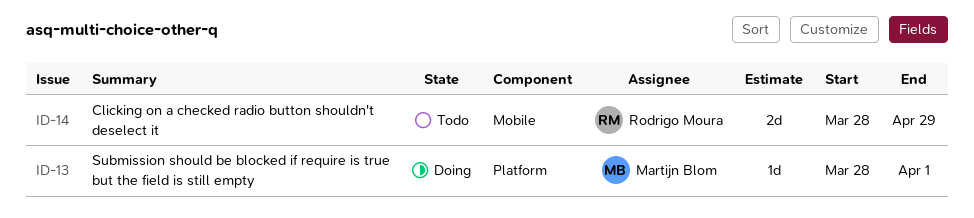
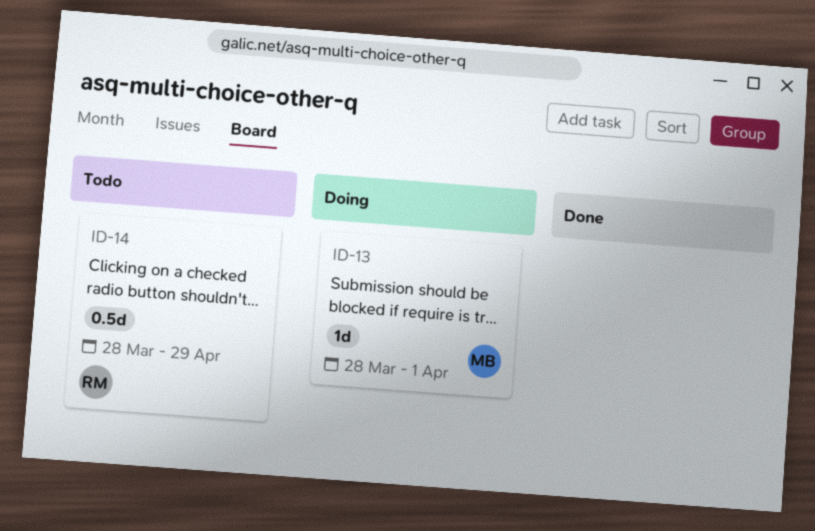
ID-14, estimate: 2d -> 0.5d

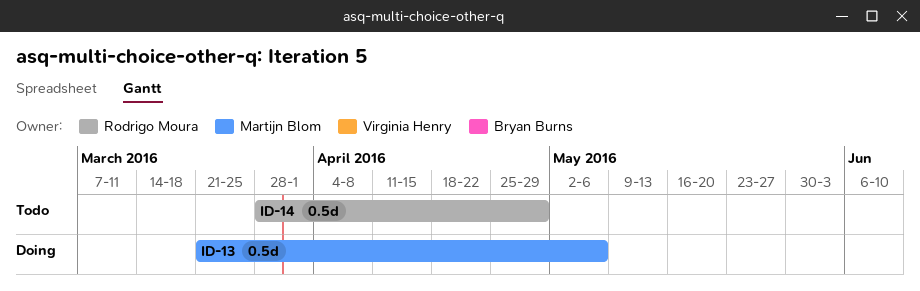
ID-13, estimate: 1d -> 0.5d
ID-13, start: Mar 28 -> Mar 21
ID-13, due: Apr 1 -> May 6

